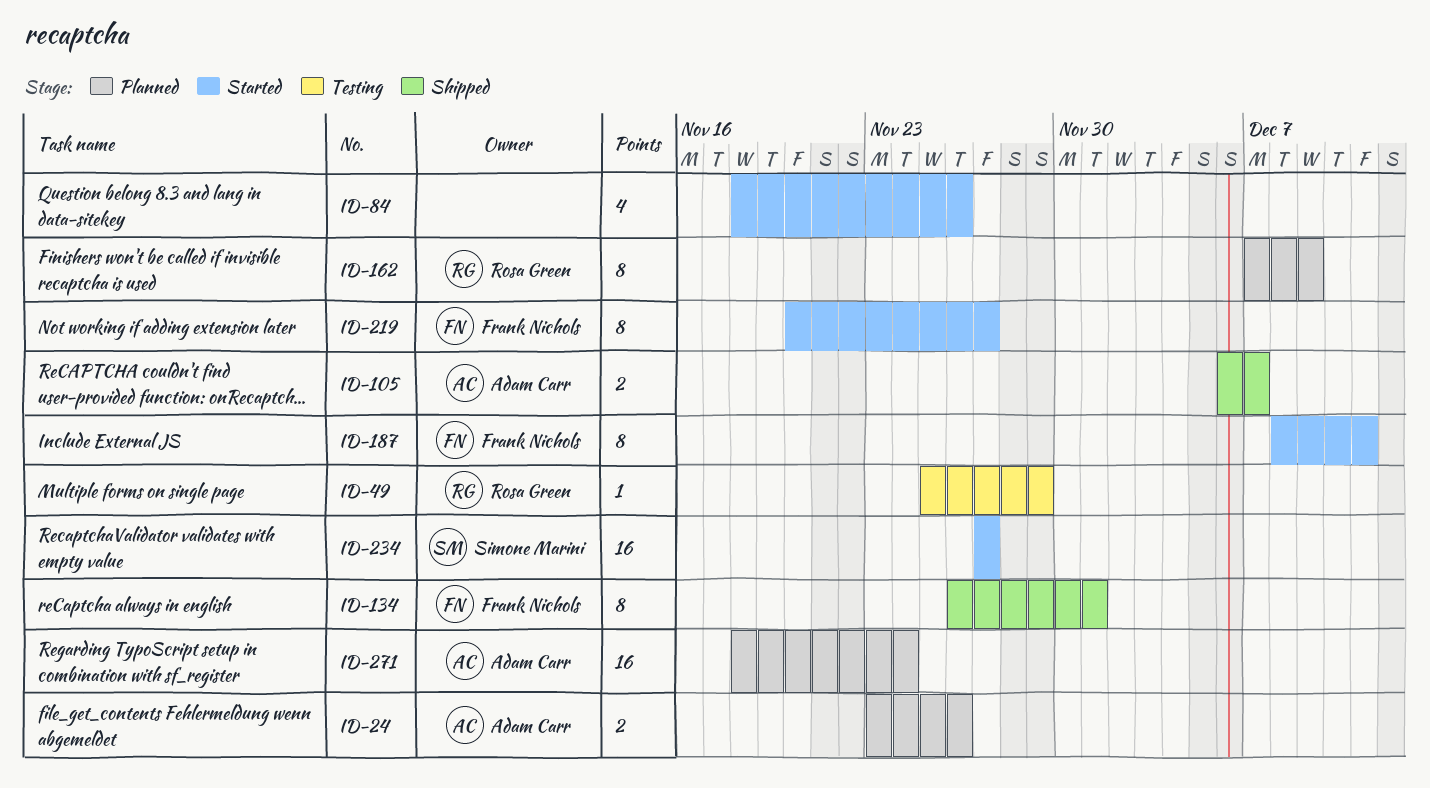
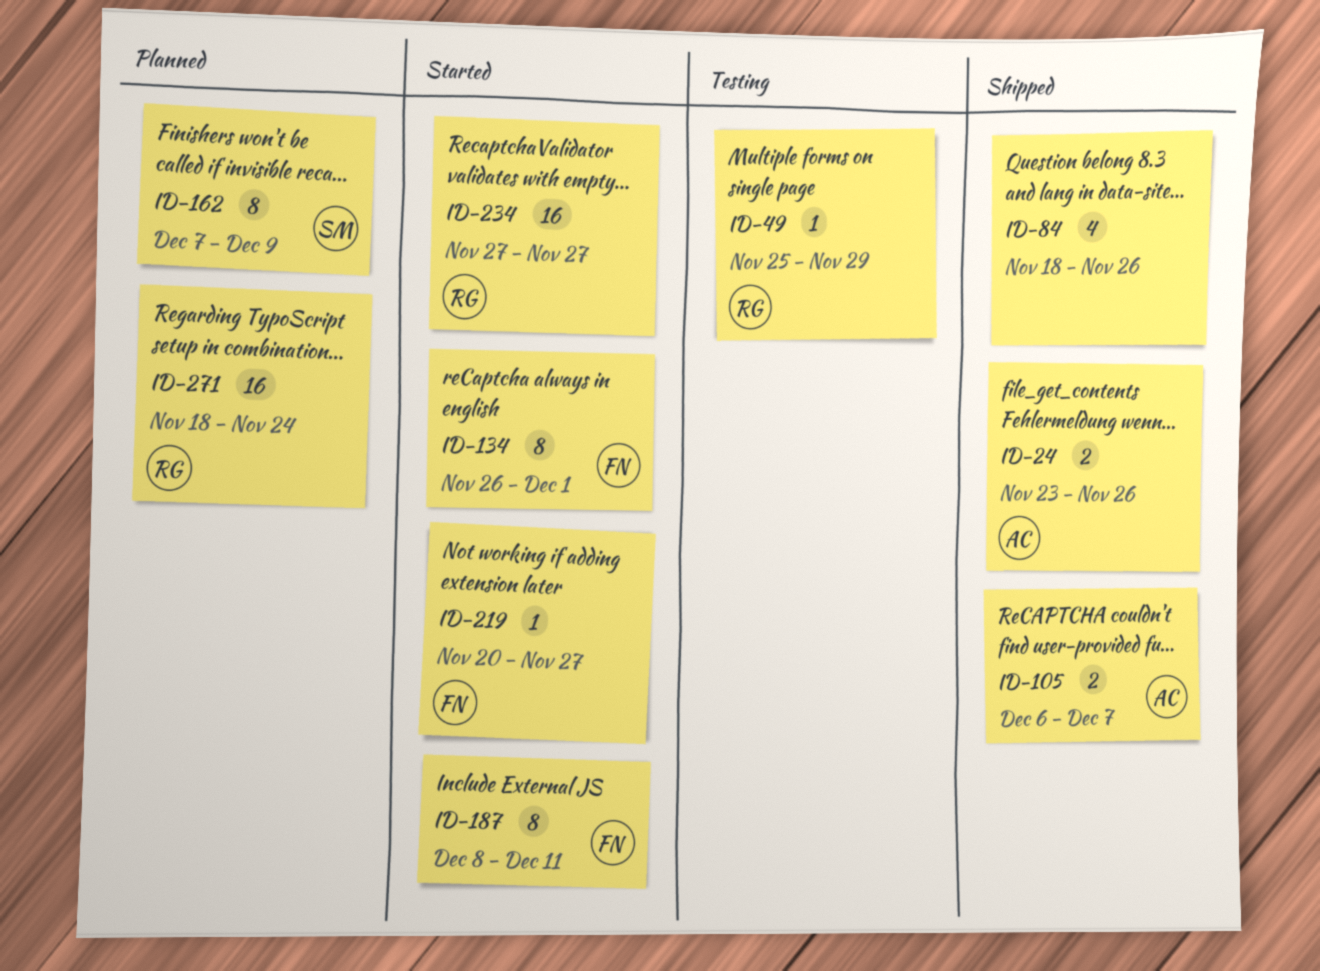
ID-24, status: Planned -> Shipped
ID-84, status: Started -> Shipped
ID-134, status: Shipped -> Started
ID-162, owner: Rosa Green -> Simone Marini
ID-219, estimate: 8 -> 1
ID-234, owner: Simone Marini -> Rosa Green
ID-271, owner: Adam Carr -> Rosa Green

